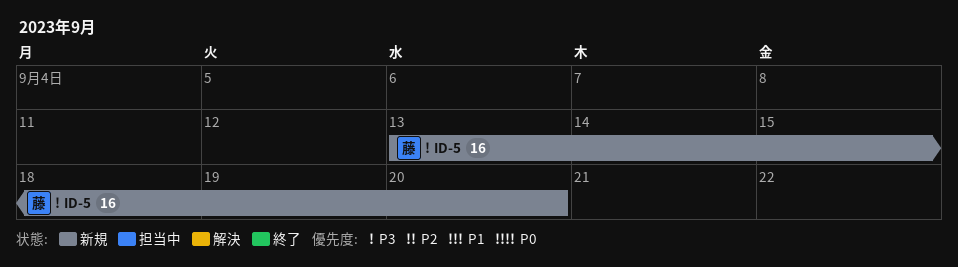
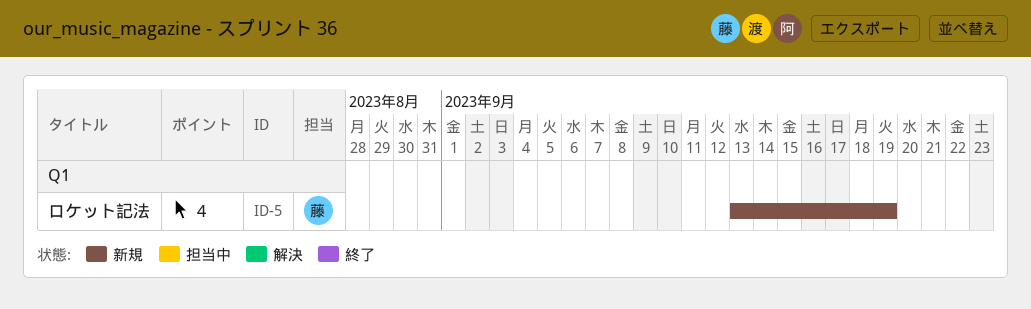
ID-5, estimate: 16 -> 4
ID-5, due: Sep 20 -> Sep 19

